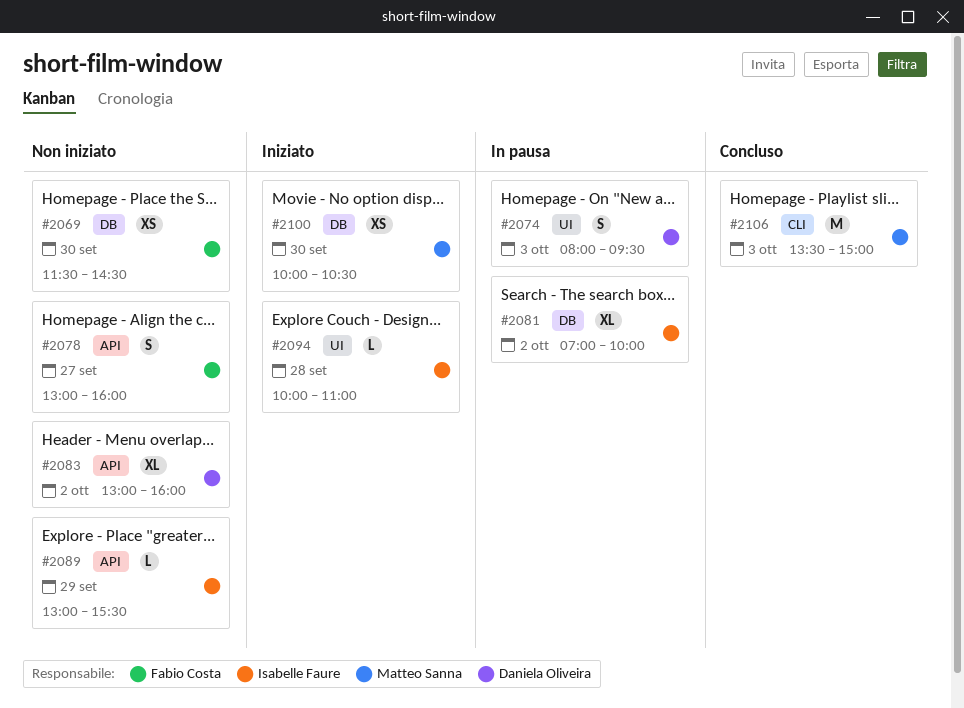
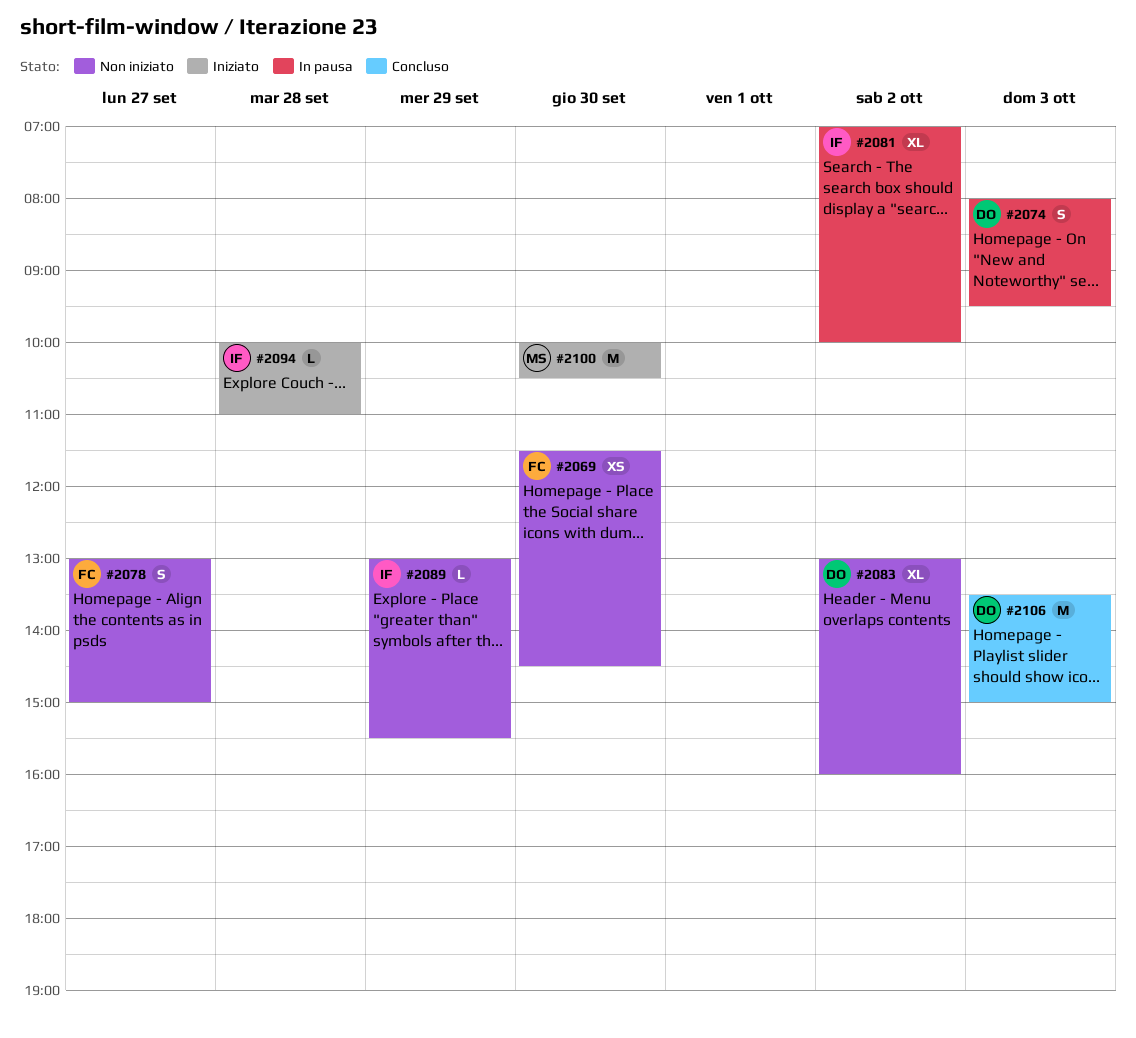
#2078, ends: 16:00 -> 15:00
#2100, estimate: XS -> M
#2106, owner: Matteo Sanna -> Daniela Oliveira

